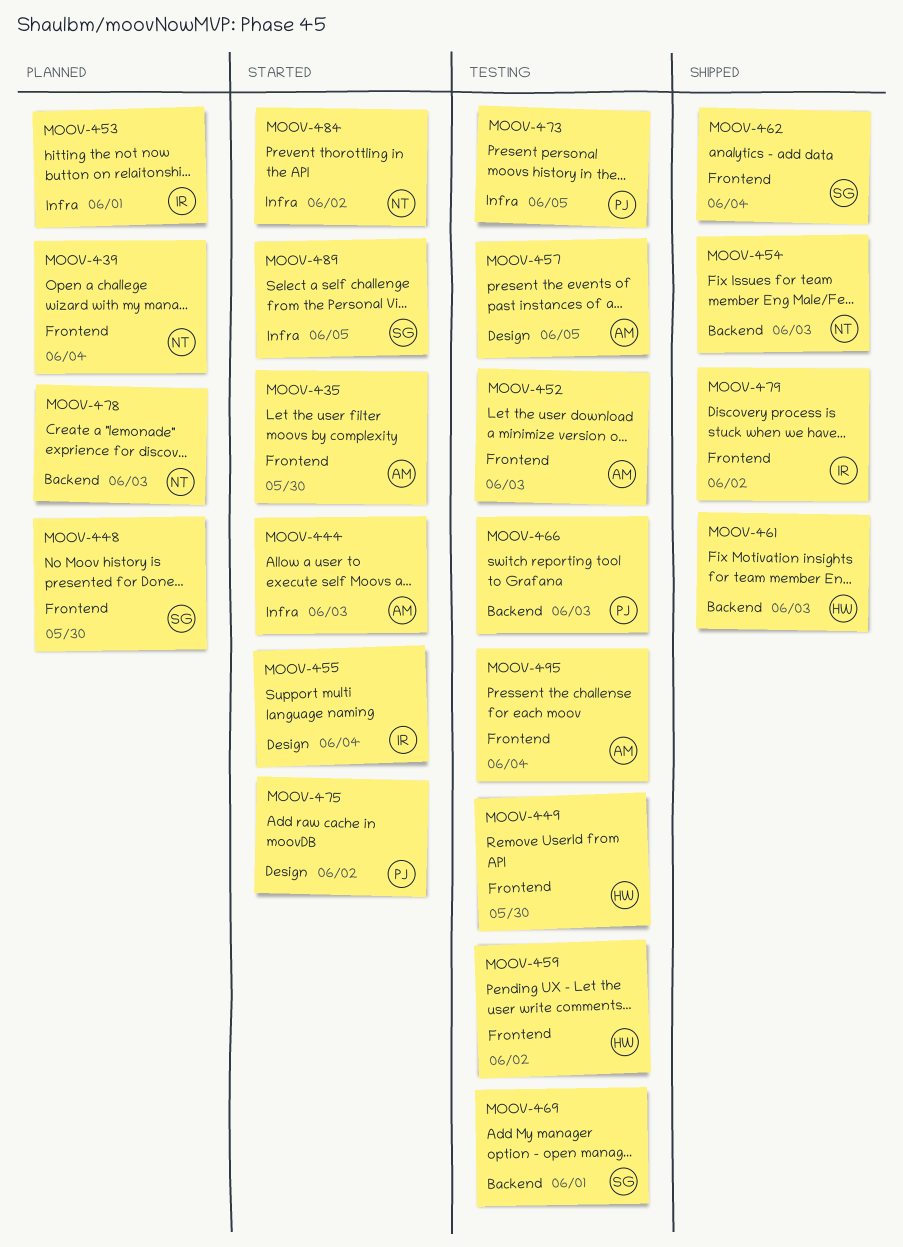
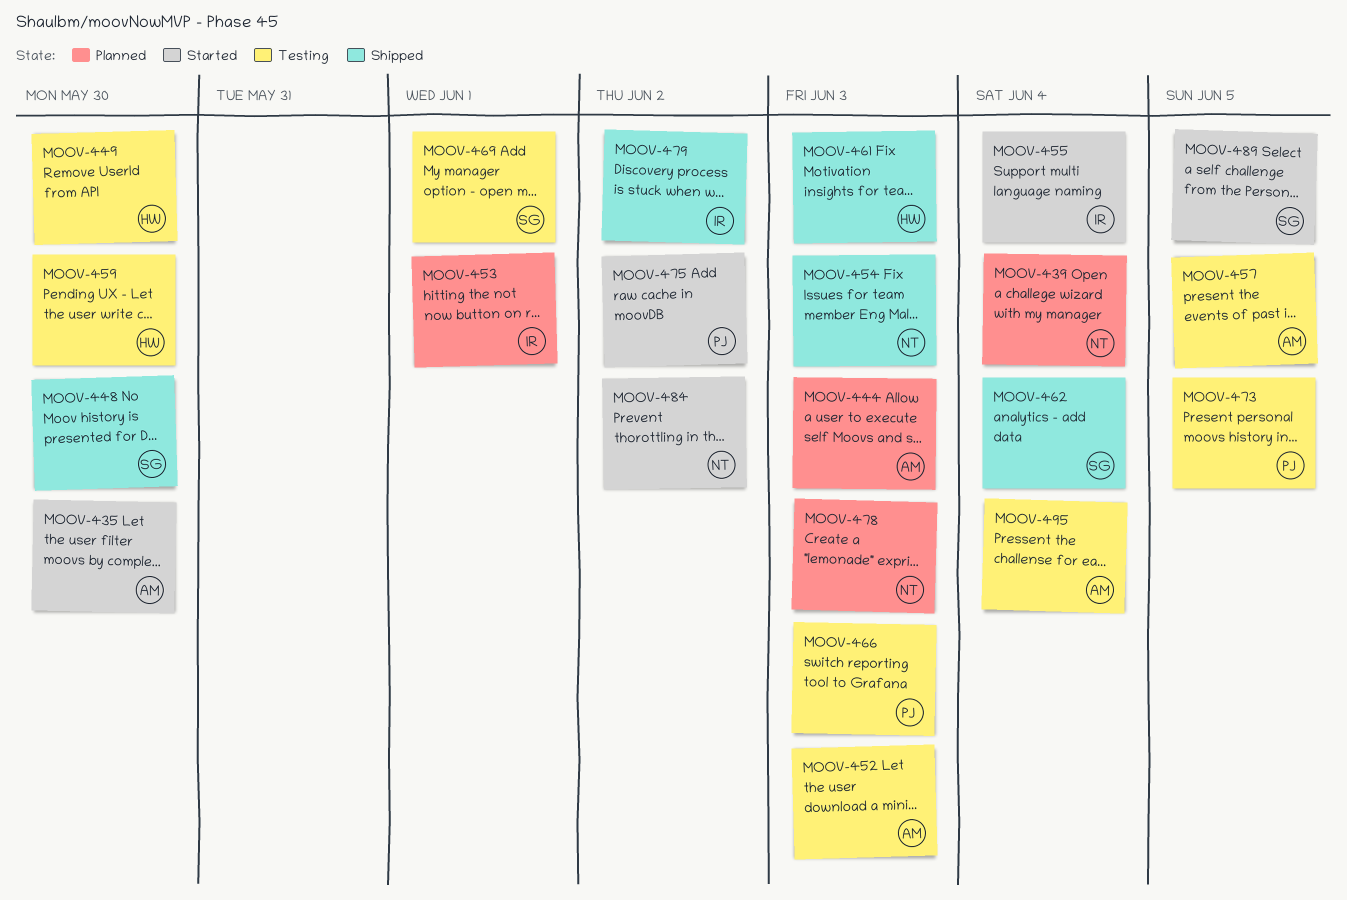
MOOV-444, status: Started -> Planned
MOOV-448, status: Planned -> Shipped
MOOV-459, due: Jun 2 -> May 30

